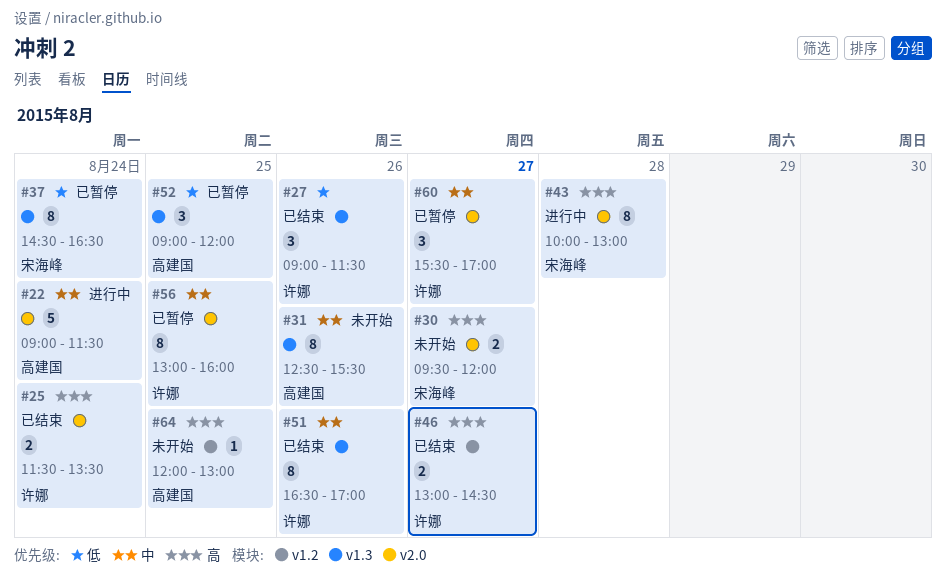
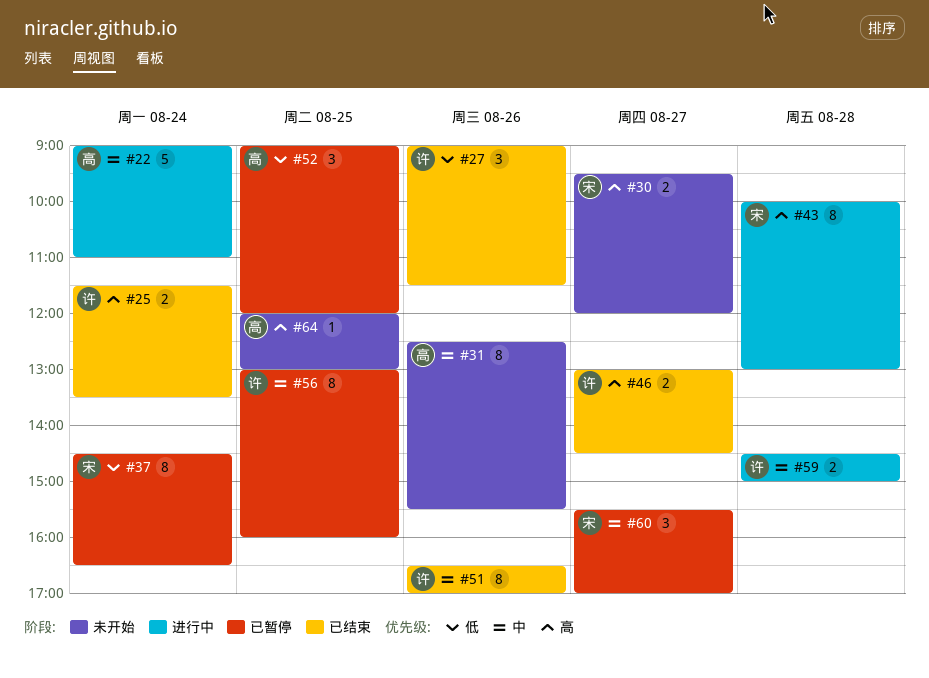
#22, ends: 11:30 -> 11:00
#59: none -> present
#60, owner: 许娜 -> 宋海峰

